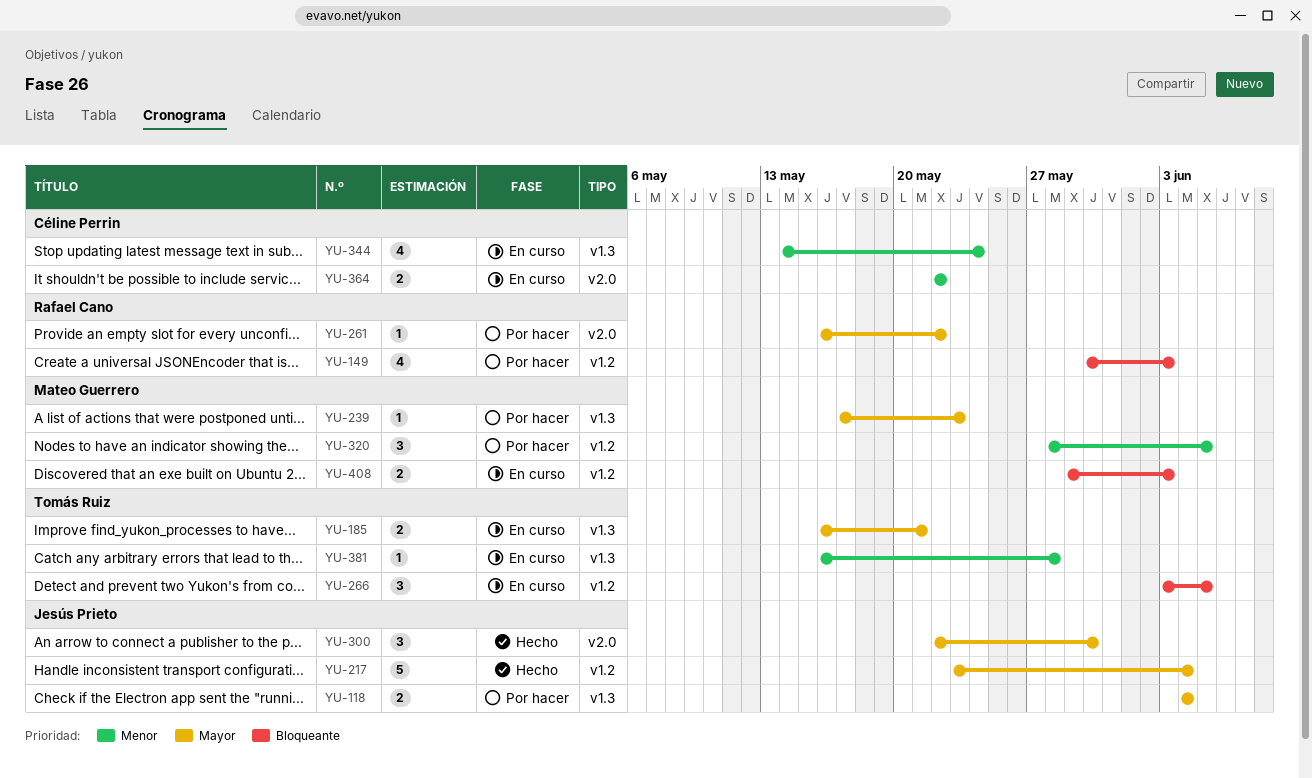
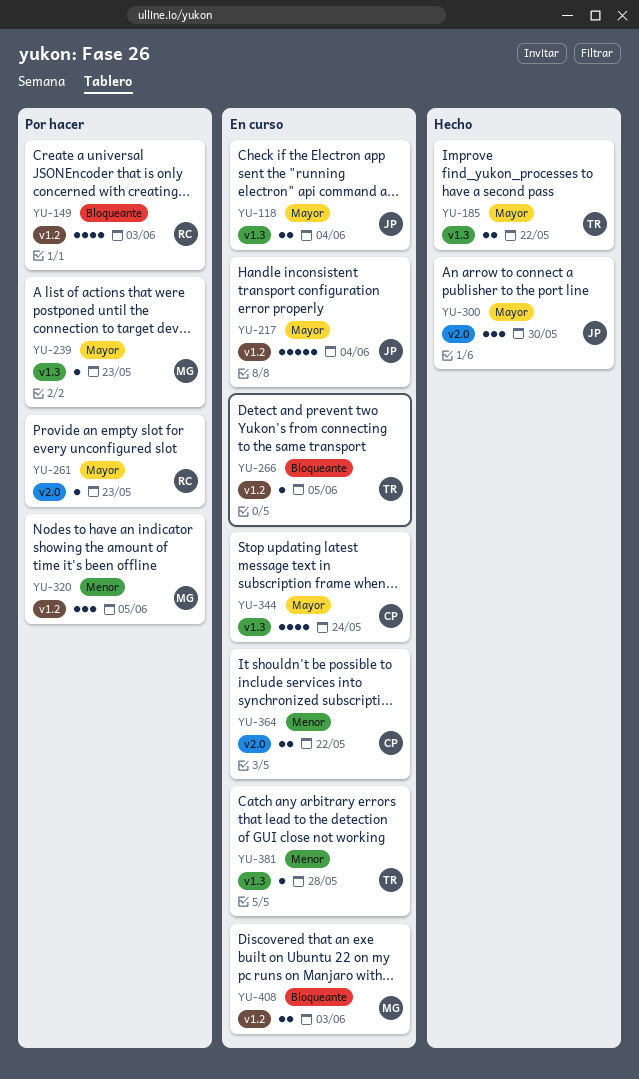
YU-118, status: Por hacer -> En curso
YU-185, status: En curso -> Hecho
YU-185, due: May 21 -> May 22
YU-217, status: Hecho -> En curso
YU-261, due: May 22 -> May 23
YU-266, estimate: 3 -> 1
YU-344, priority: Menor -> Mayor

